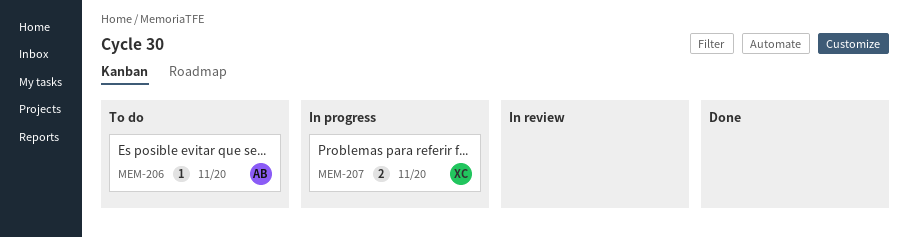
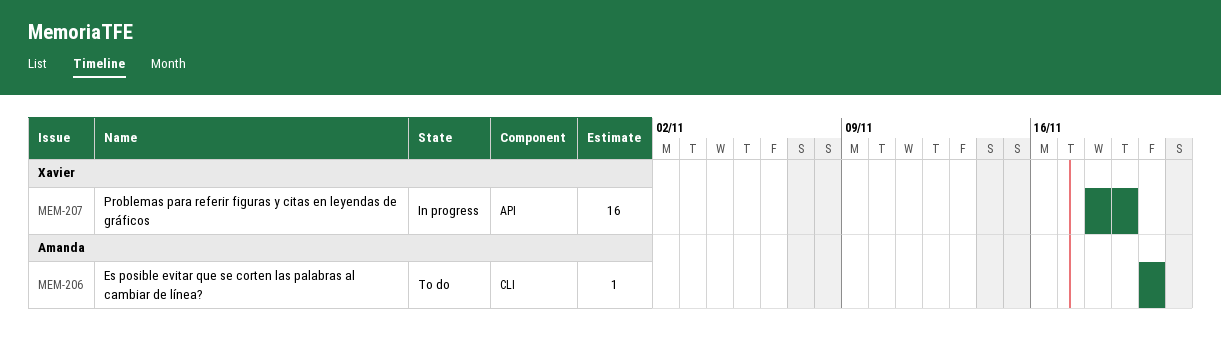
MEM-207, estimate: 2 -> 16
MEM-207, due: Nov 20 -> Nov 19

